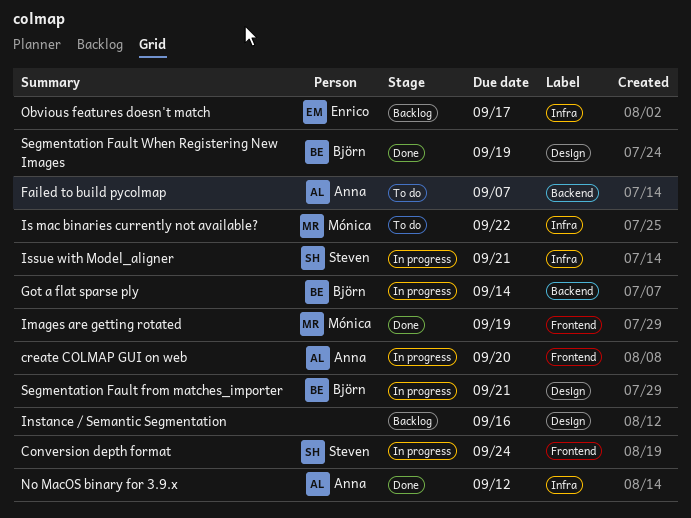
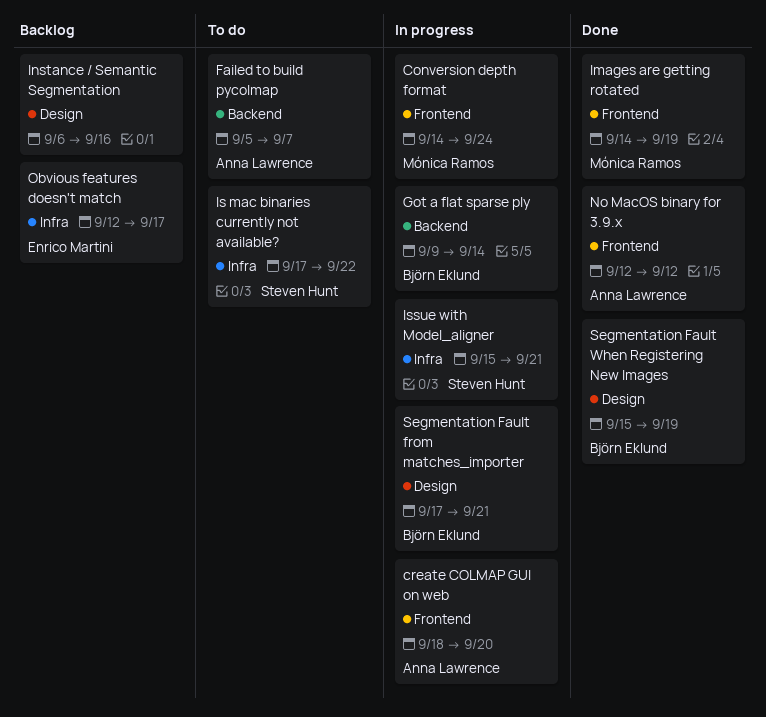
Conversion depth format, owner: Steven Hunt -> Mónica Ramos
Is mac binaries currently not available?, owner: Mónica Ramos -> Steven Hunt
No MacOS binary for 3.9.x, label: Infra -> Frontend

